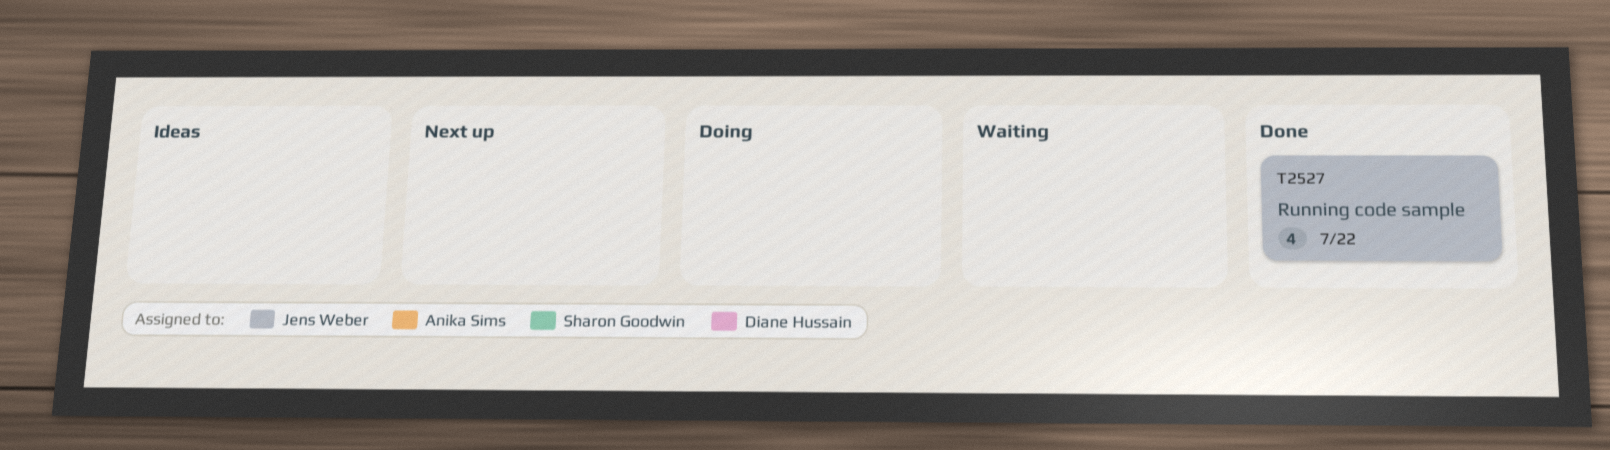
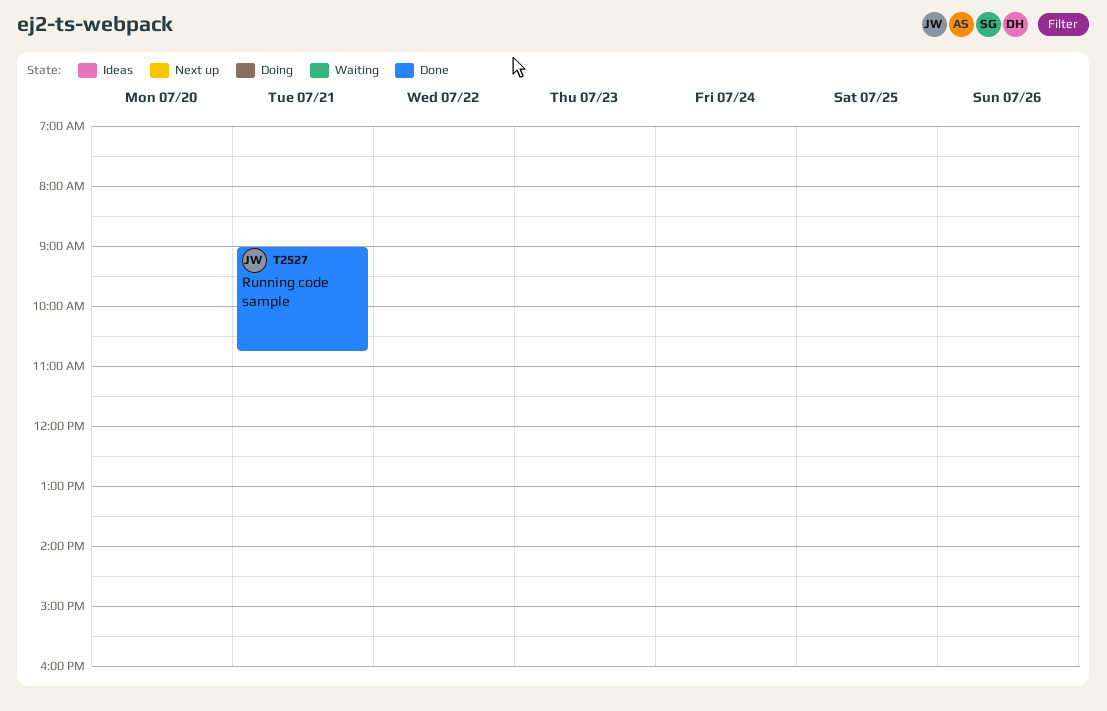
T2527, day: Jul 22 -> Jul 21

